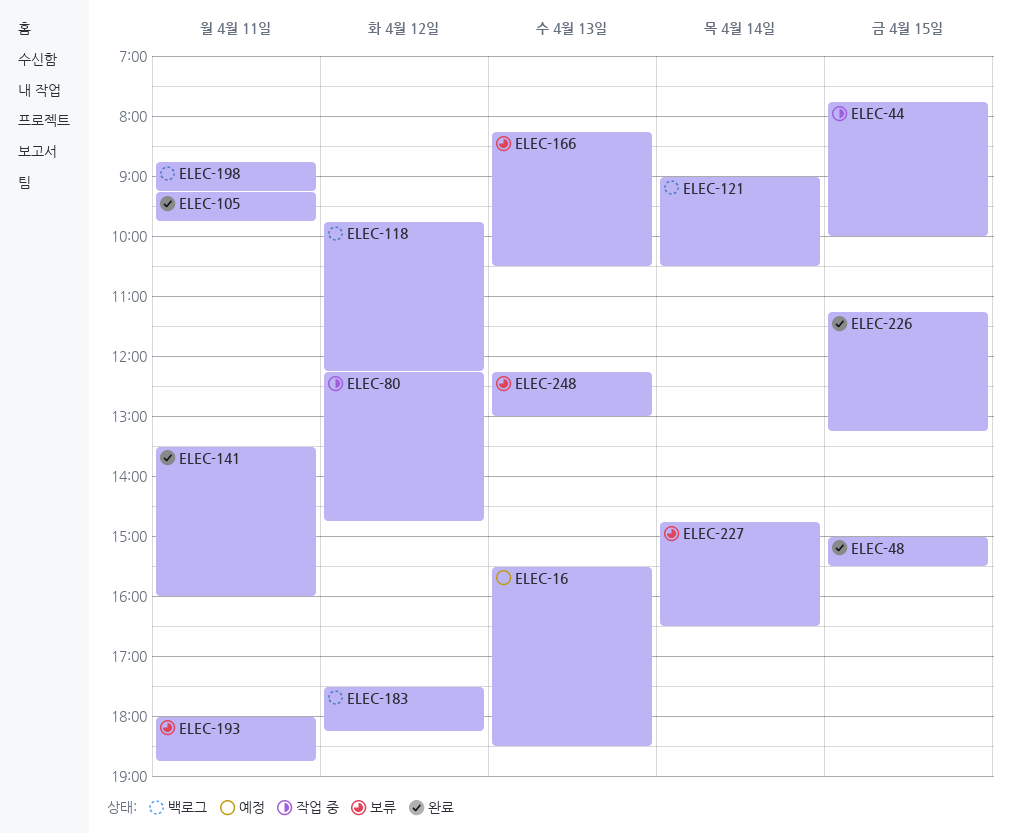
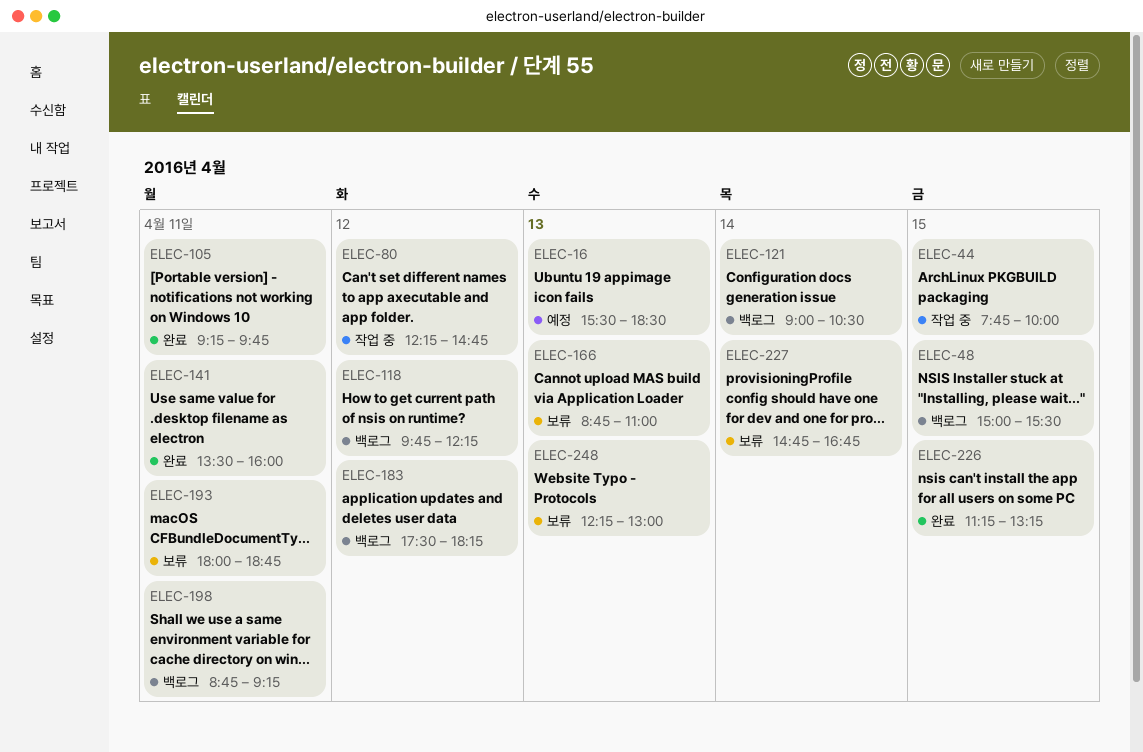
ELEC-48, status: 완료 -> 백로그
ELEC-166, begins: 08:15 -> 08:45
ELEC-166, ends: 10:30 -> 11:00
ELEC-227, ends: 16:30 -> 16:45

